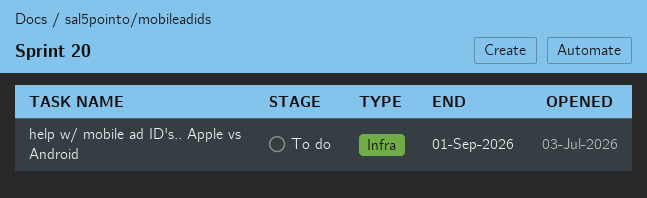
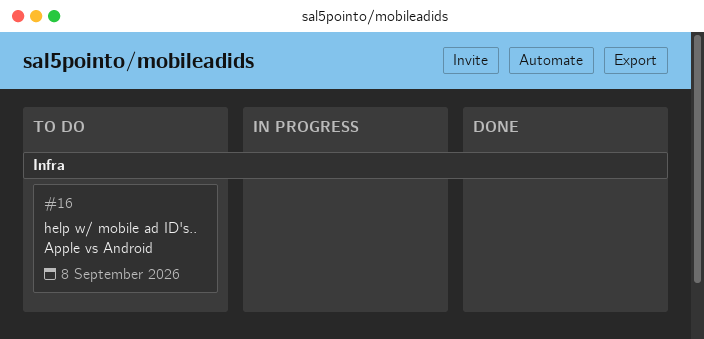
help w/ mobile ad ID's.. Apple vs Android, due: Sep 1 -> Sep 8

